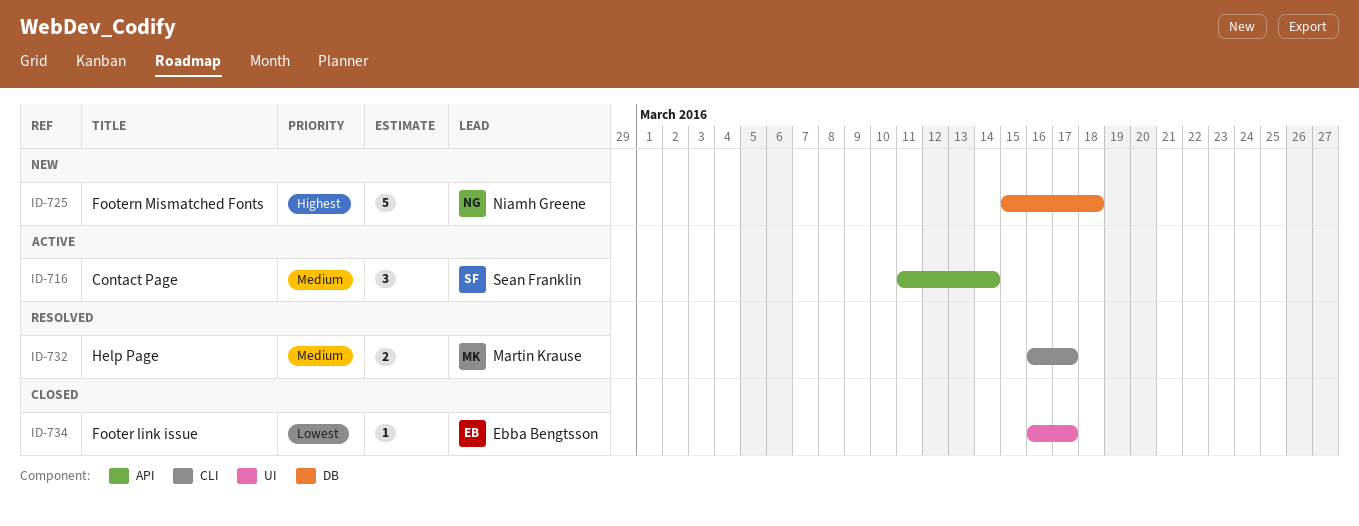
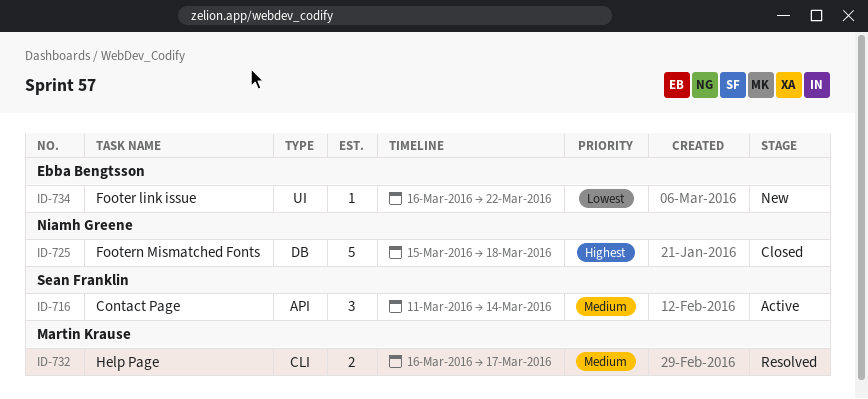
ID-725, status: New -> Closed
ID-734, status: Closed -> New
ID-734, due: Mar 17 -> Mar 22

